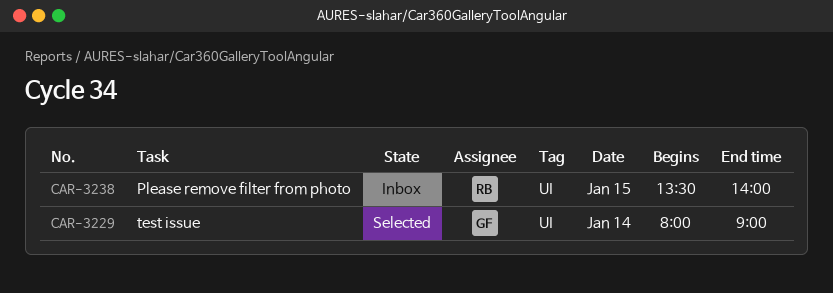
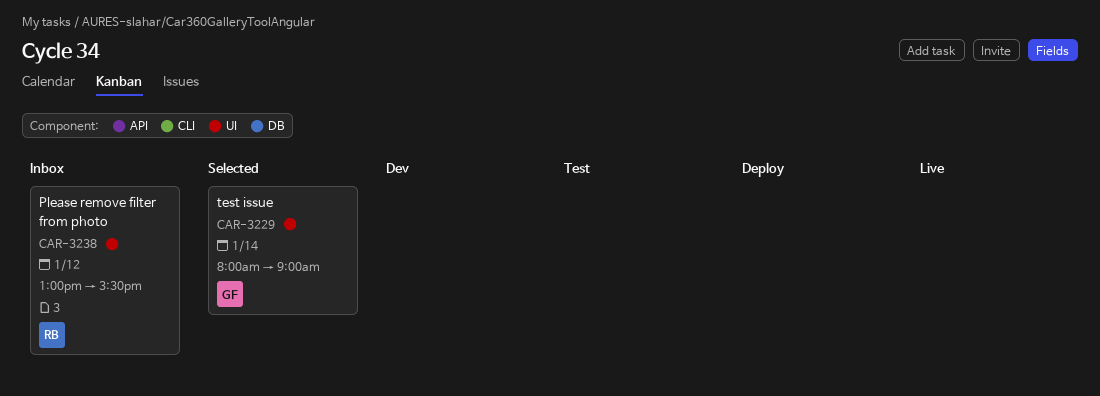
CAR-3238, day: Jan 15 -> Jan 12
CAR-3238, begins: 13:30 -> 13:00
CAR-3238, ends: 14:00 -> 15:30

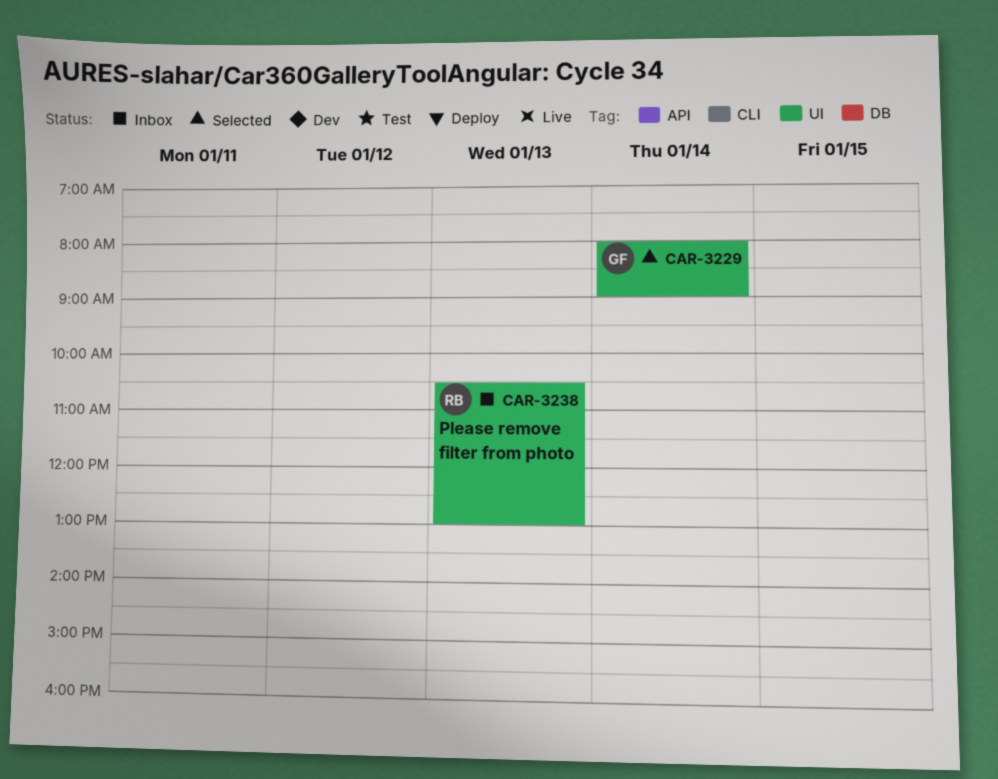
CAR-3238, day: Jan 12 -> Jan 13
CAR-3238, begins: 13:00 -> 10:30
CAR-3238, ends: 15:30 -> 13:00

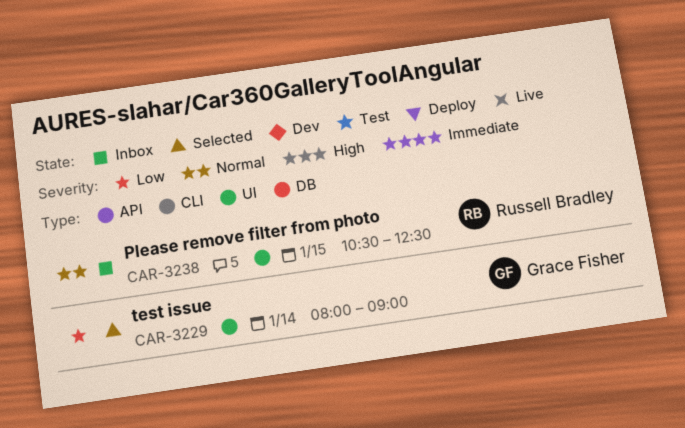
CAR-3238, day: Jan 13 -> Jan 15
CAR-3238, ends: 13:00 -> 12:30

